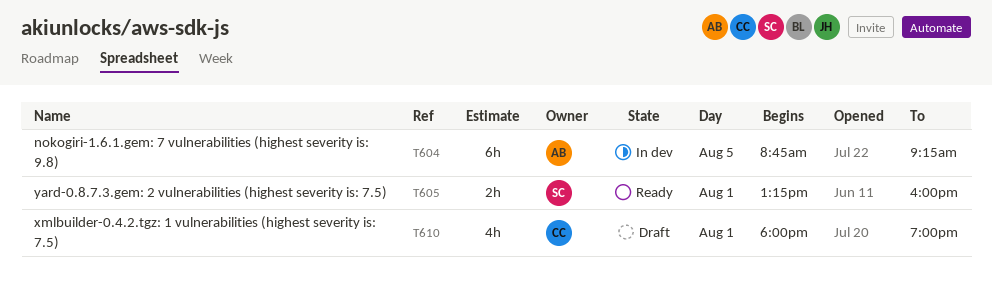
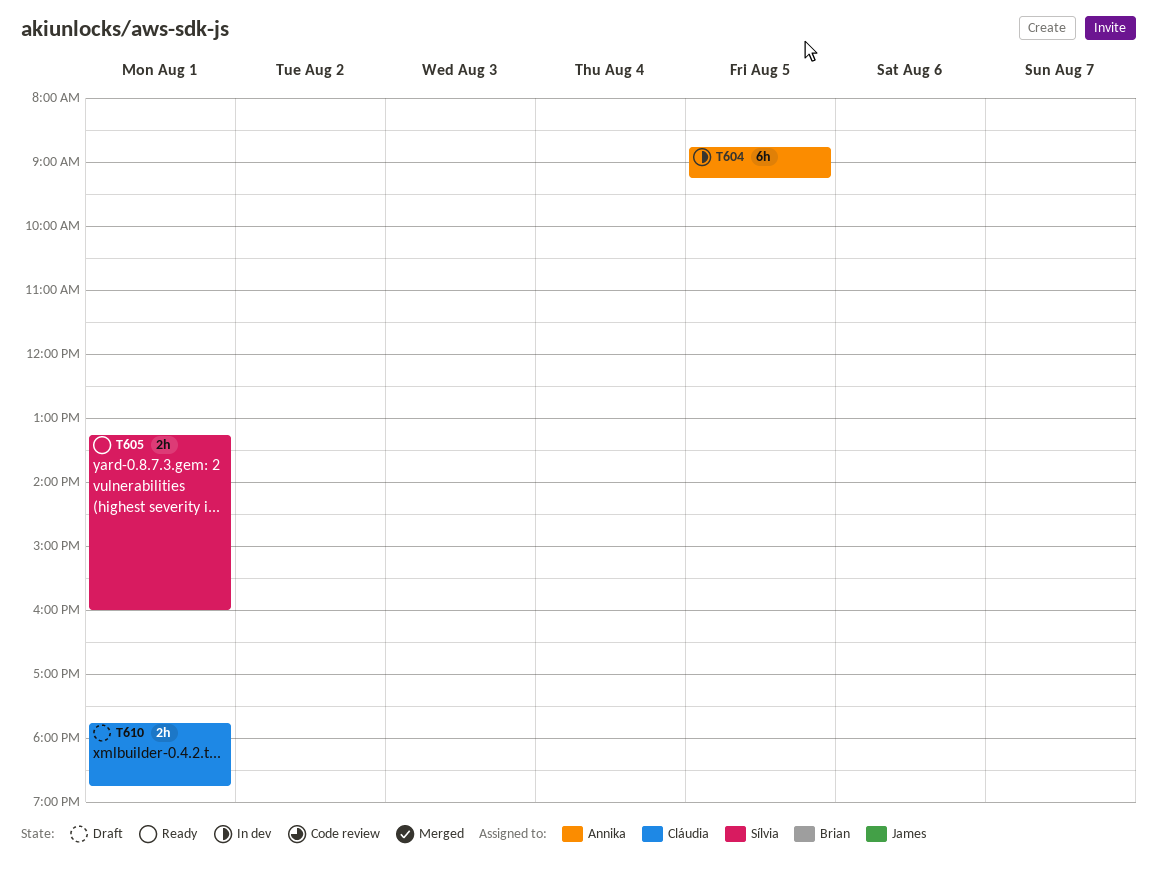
T610, estimate: 4h -> 2h
T610, begins: 18:00 -> 17:45
T610, ends: 19:00 -> 18:45

